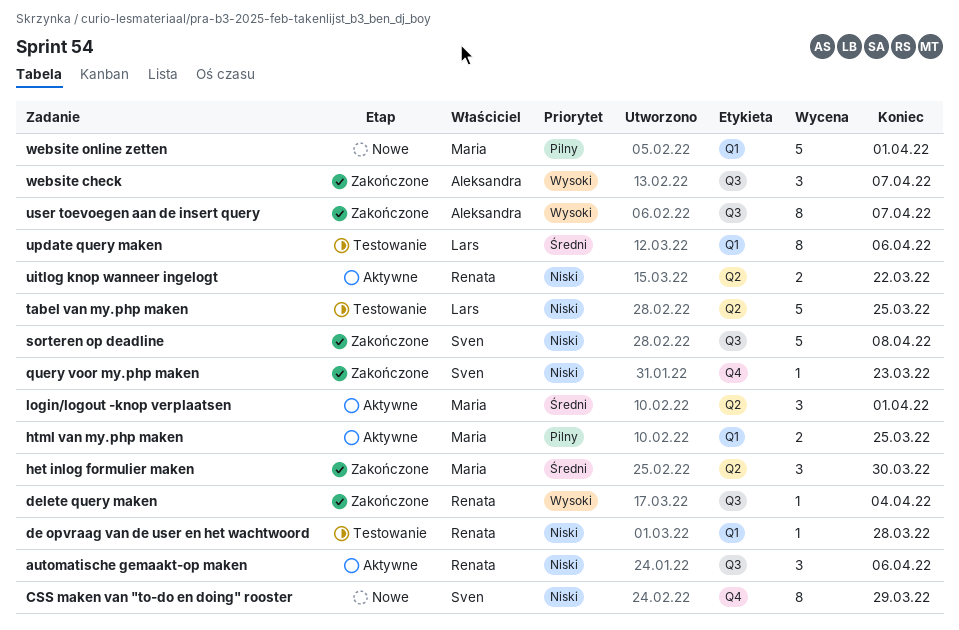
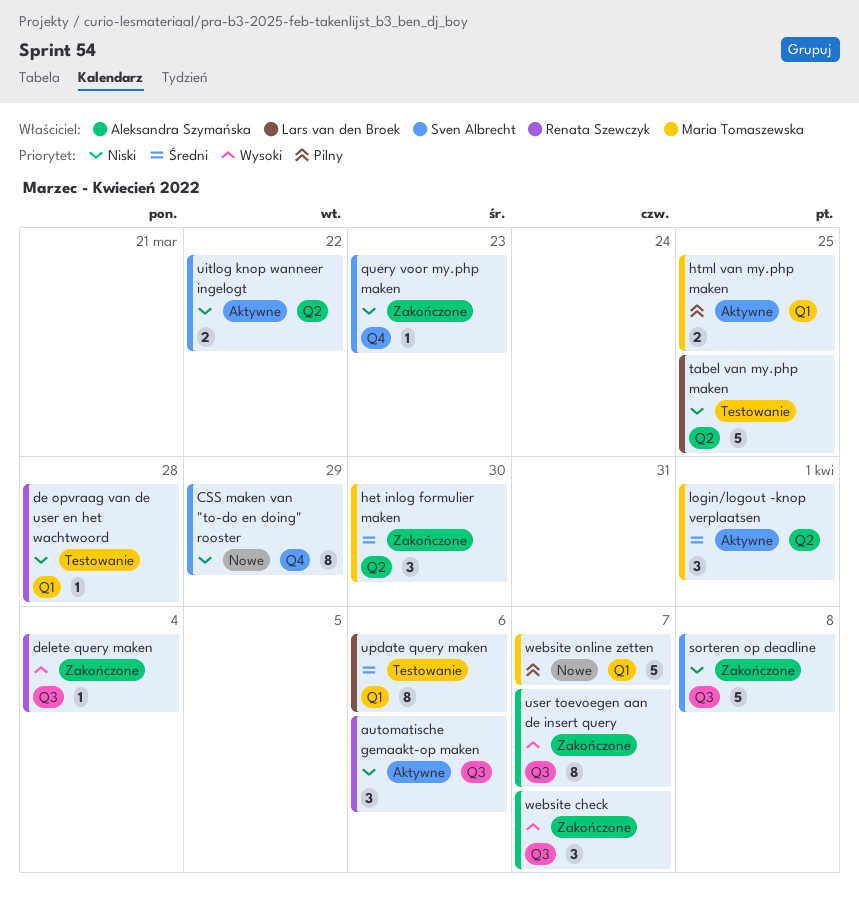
uitlog knop wanneer ingelogt, owner: Renata Szewczyk -> Sven Albrecht
website online zetten, due: Apr 1 -> Apr 7

